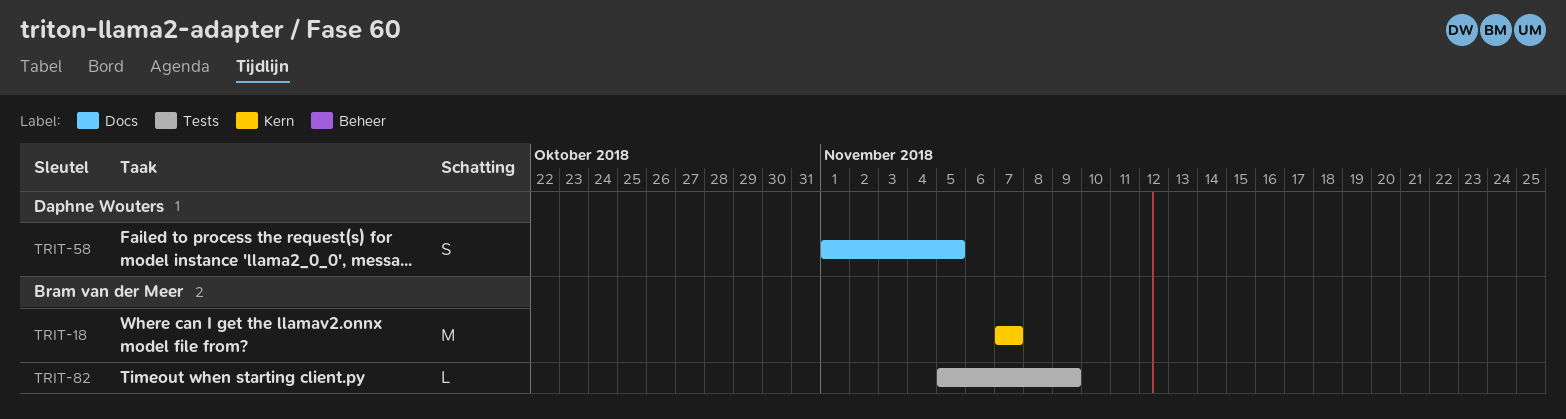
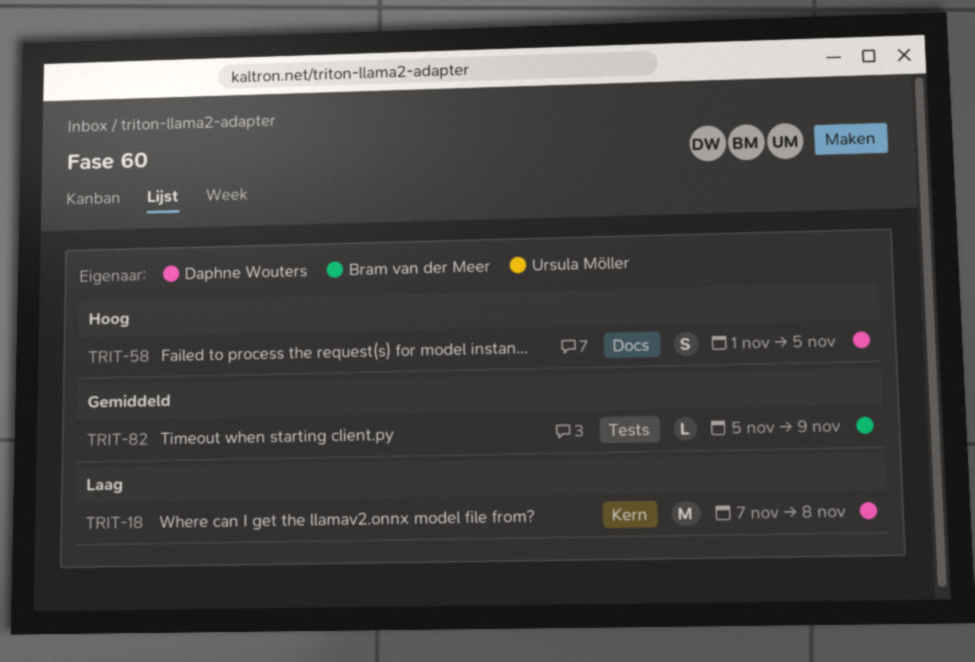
TRIT-18, owner: Bram van der Meer -> Daphne Wouters
TRIT-18, due: Nov 7 -> Nov 8

